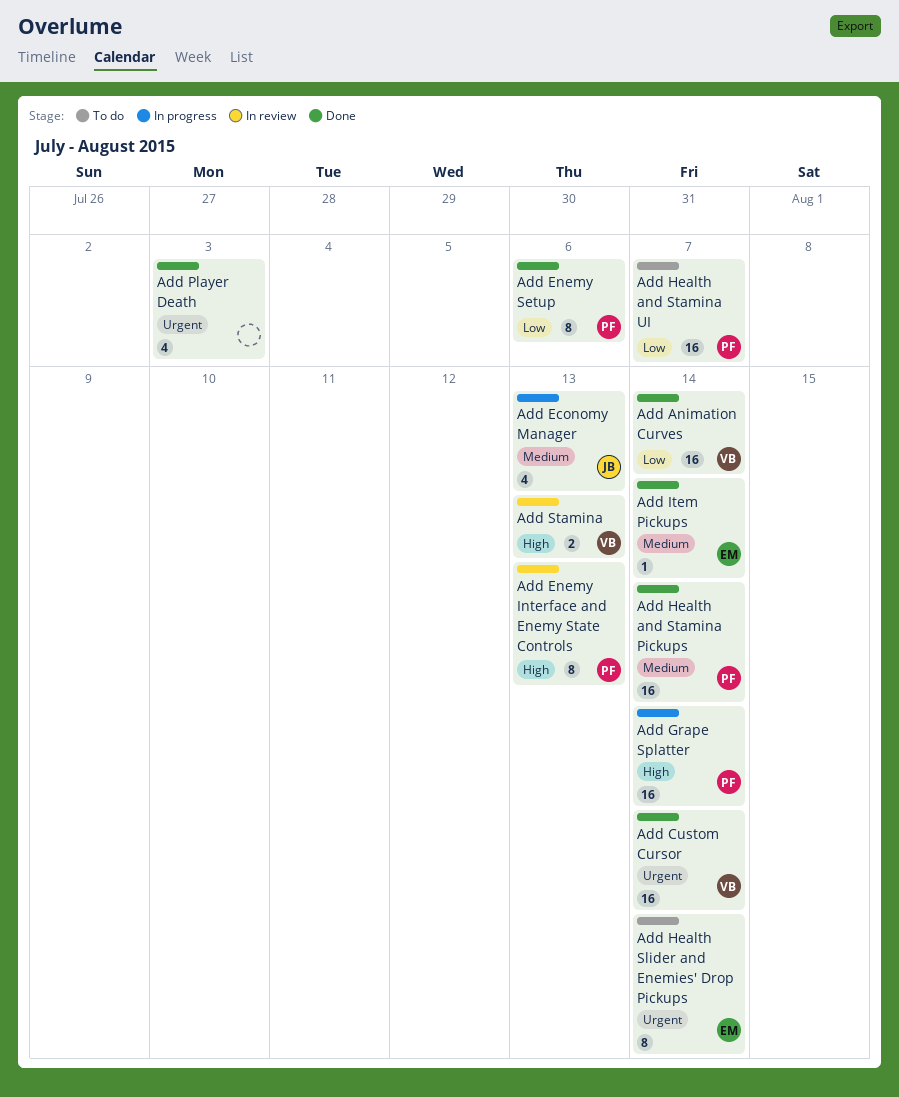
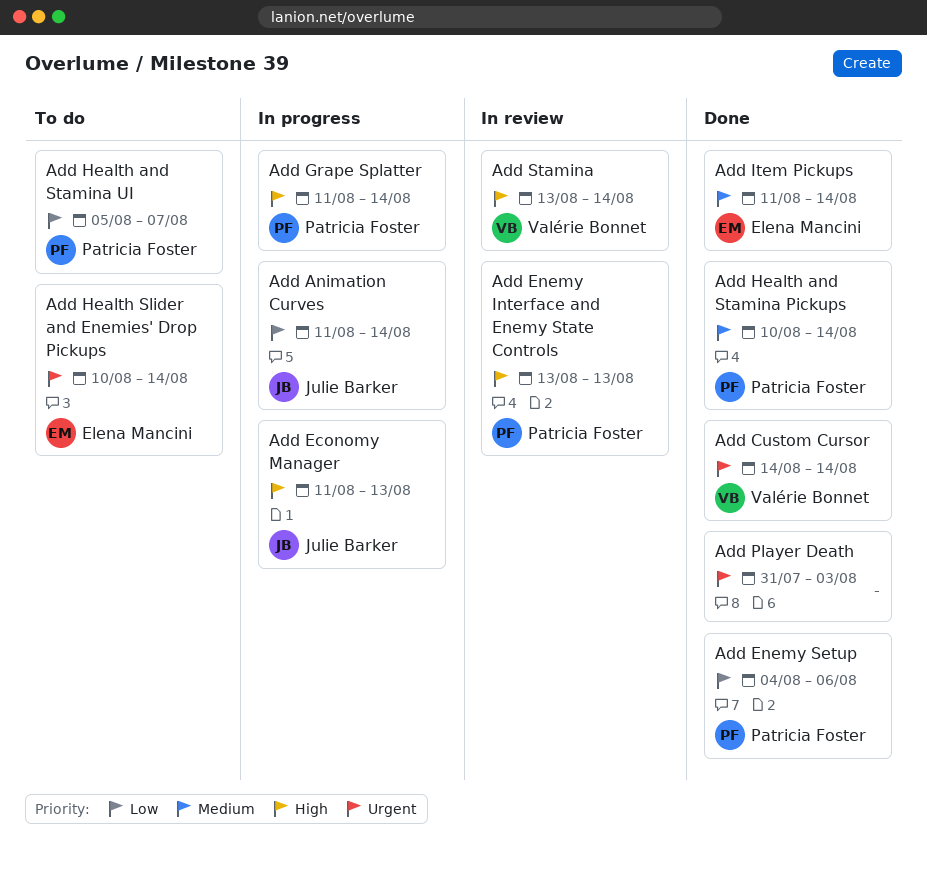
Add Animation Curves, status: Done -> In progress
Add Animation Curves, owner: Valérie Bonnet -> Julie Barker
Add Economy Manager, priority: Medium -> High
Add Stamina, due: Aug 13 -> Aug 14

